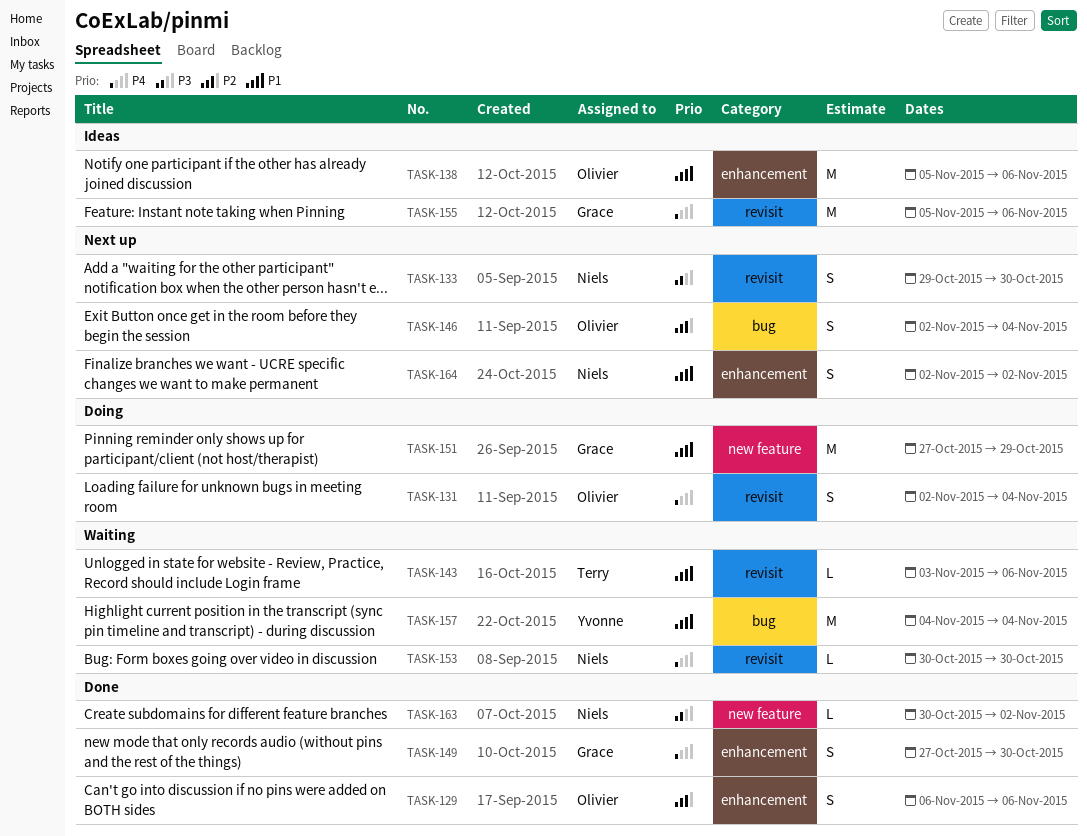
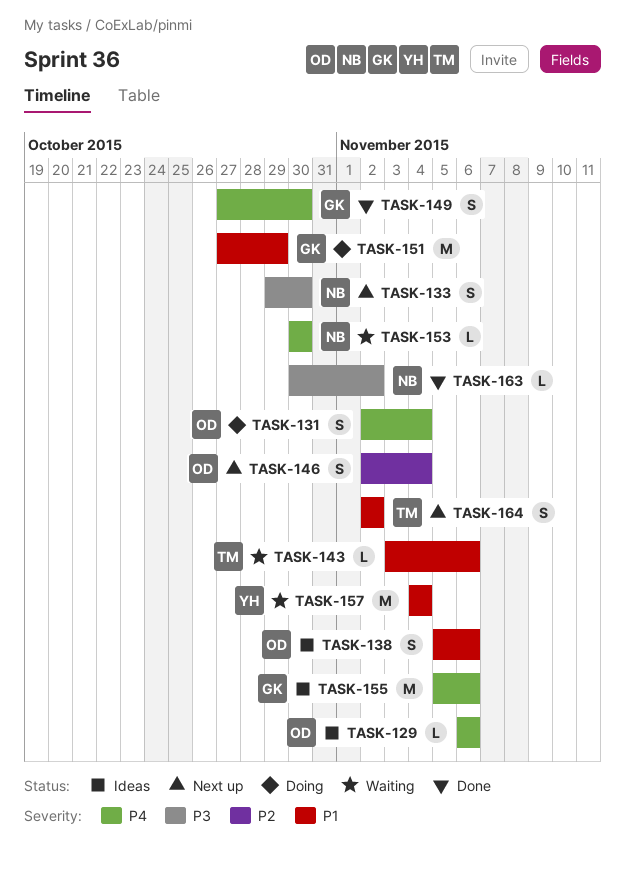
TASK-129, status: Done -> Ideas
TASK-129, priority: P2 -> P4
TASK-129, estimate: S -> L
TASK-138, estimate: M -> S
TASK-164, owner: Niels -> Terry

